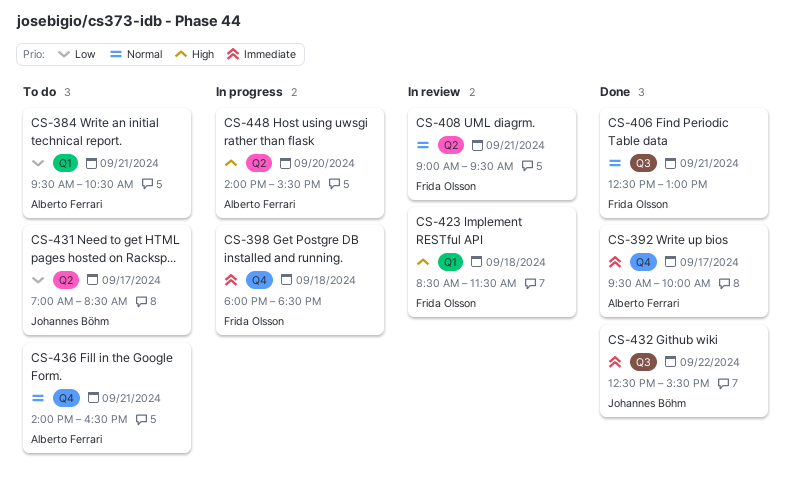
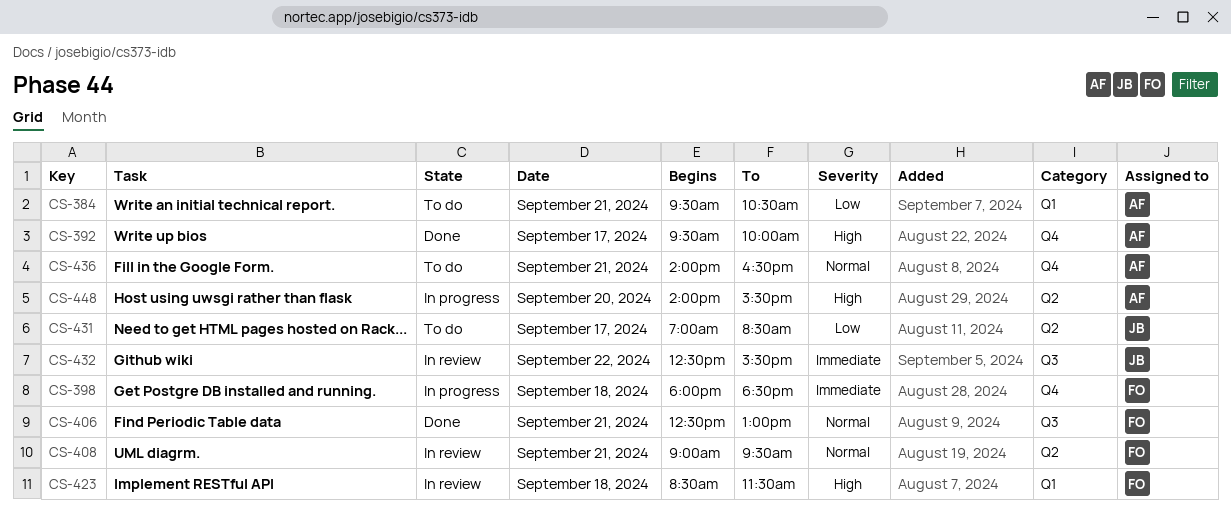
CS-392, priority: Immediate -> High
CS-432, status: Done -> In review

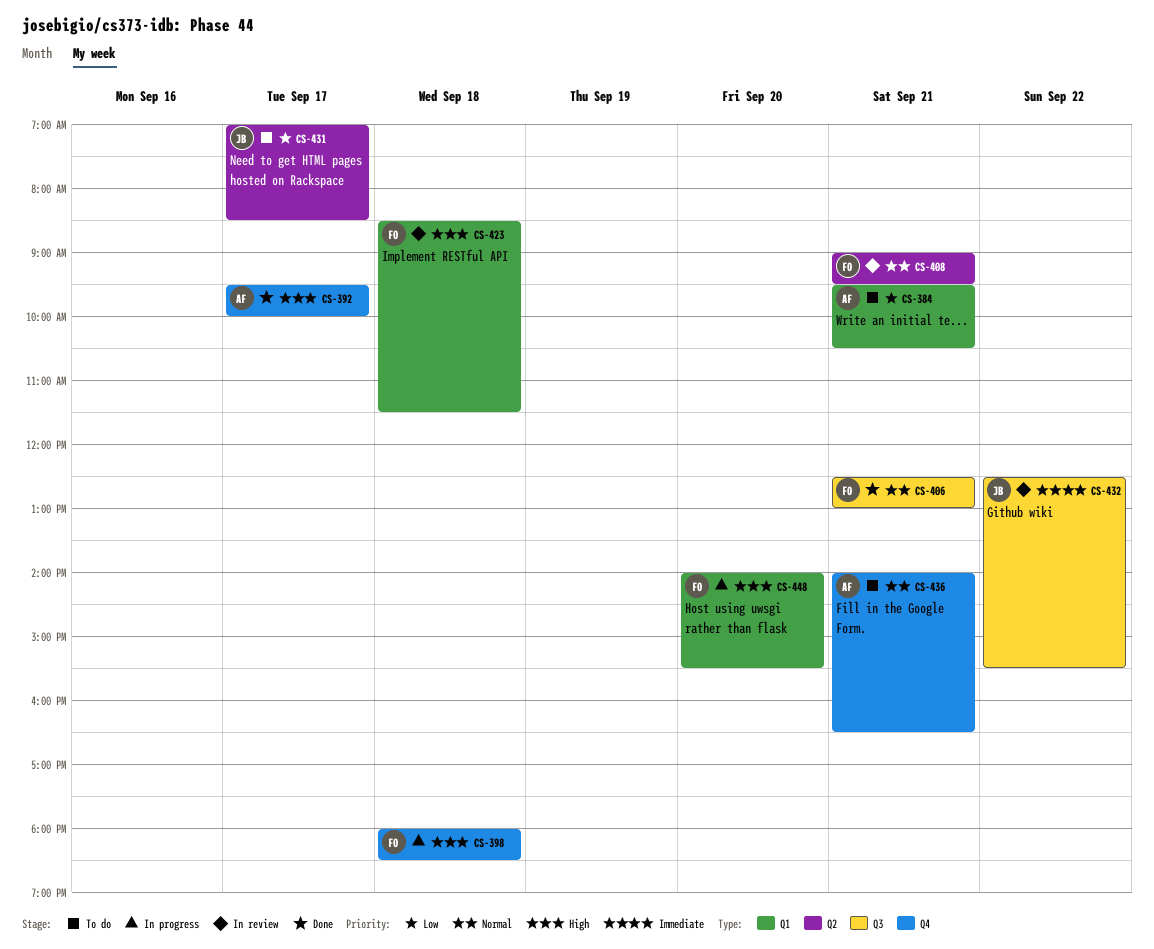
CS-398, priority: Immediate -> High
CS-448, owner: AF -> FO
CS-448, label: Q2 -> Q1

